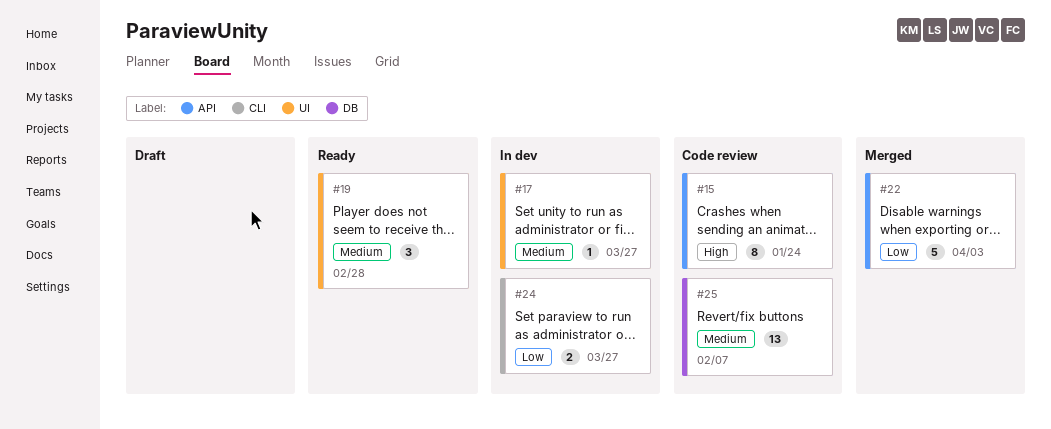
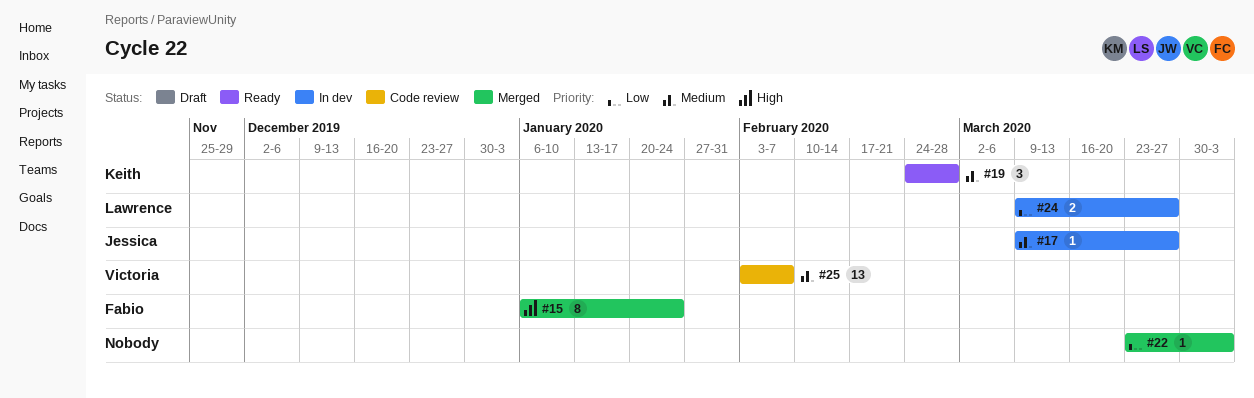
#15, status: Code review -> Merged
#22, estimate: 5 -> 1

